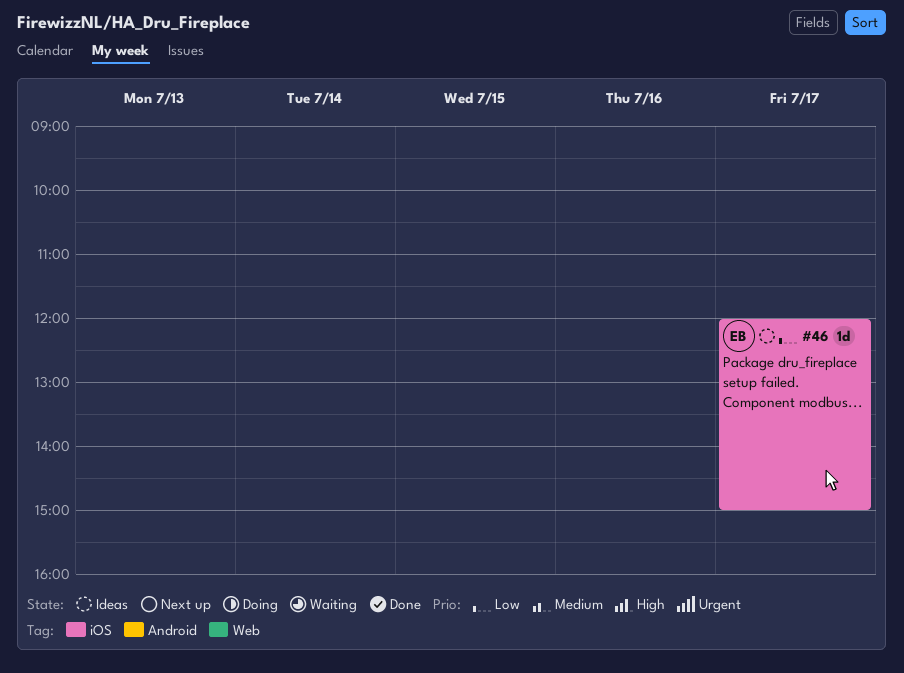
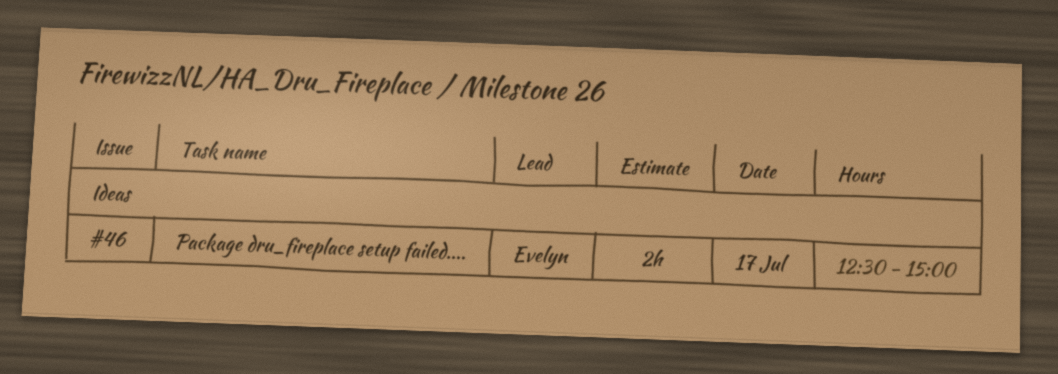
#46, estimate: 1d -> 2h
#46, begins: 12:00 -> 12:30

